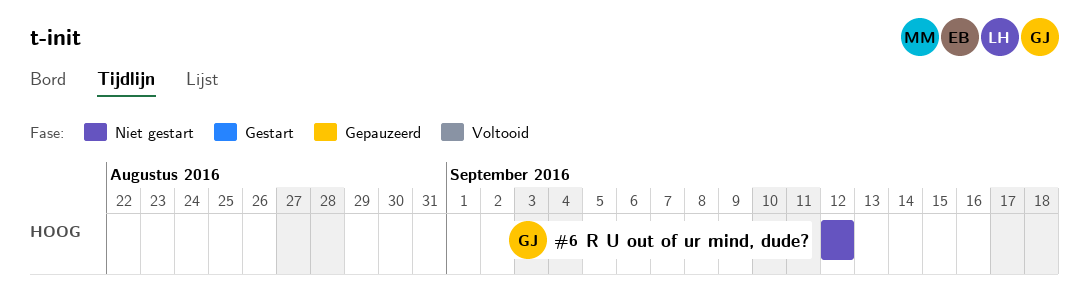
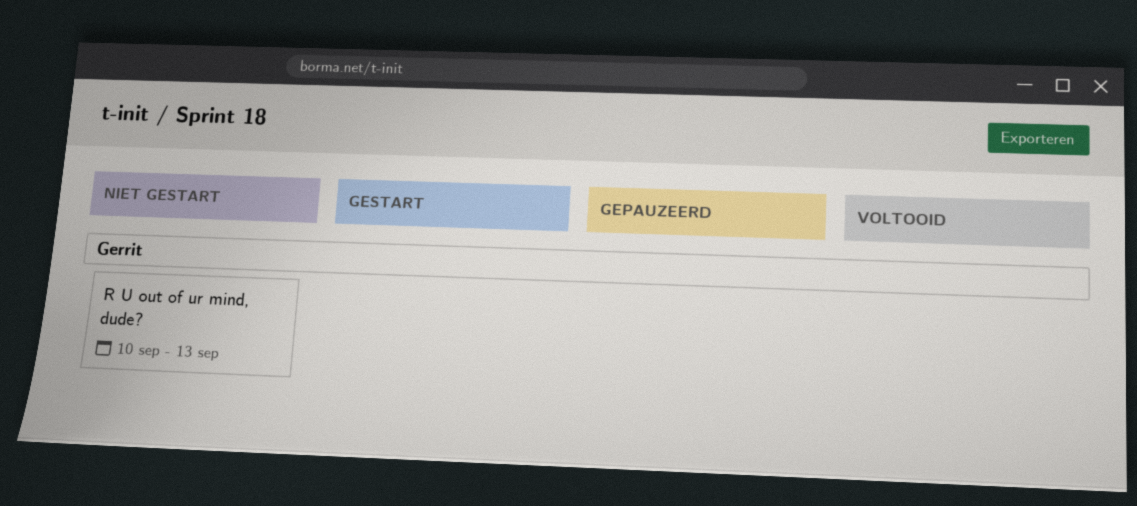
R U out of ur mind, dude?, start: Sep 12 -> Sep 10
R U out of ur mind, dude?, due: Sep 12 -> Sep 13

